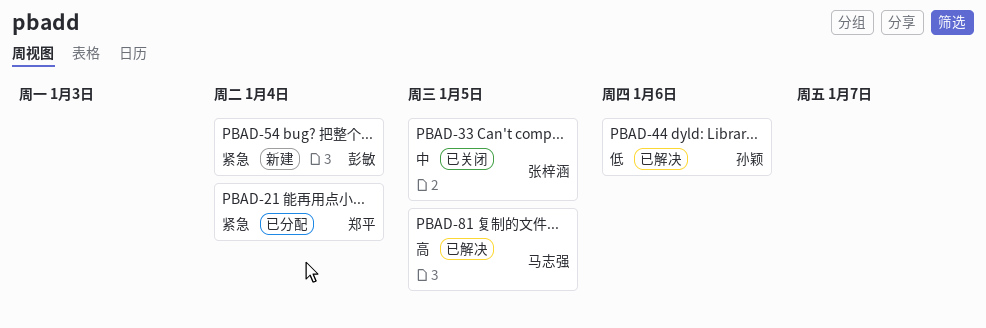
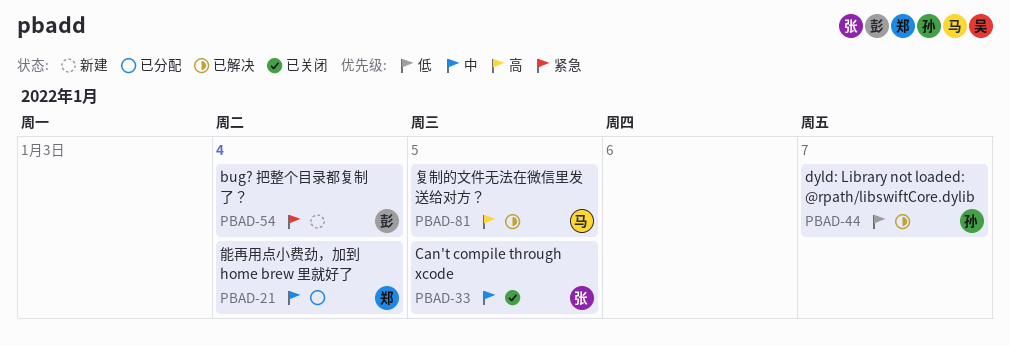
PBAD-21, priority: 紧急 -> 中
PBAD-44, due: Jan 6 -> Jan 7

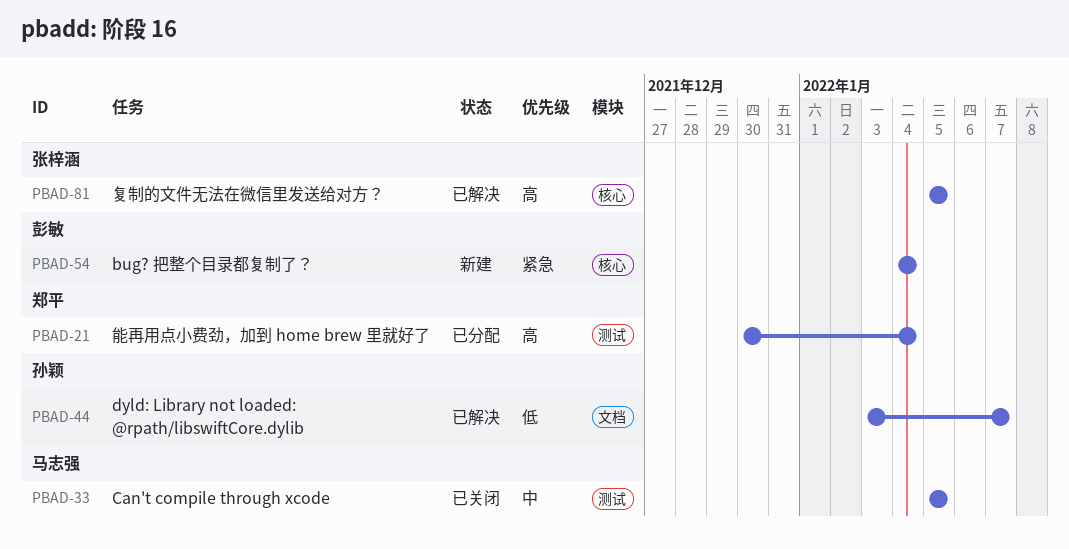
PBAD-21, priority: 中 -> 高
PBAD-33, owner: 张梓涵 -> 马志强
PBAD-81, owner: 马志强 -> 张梓涵

